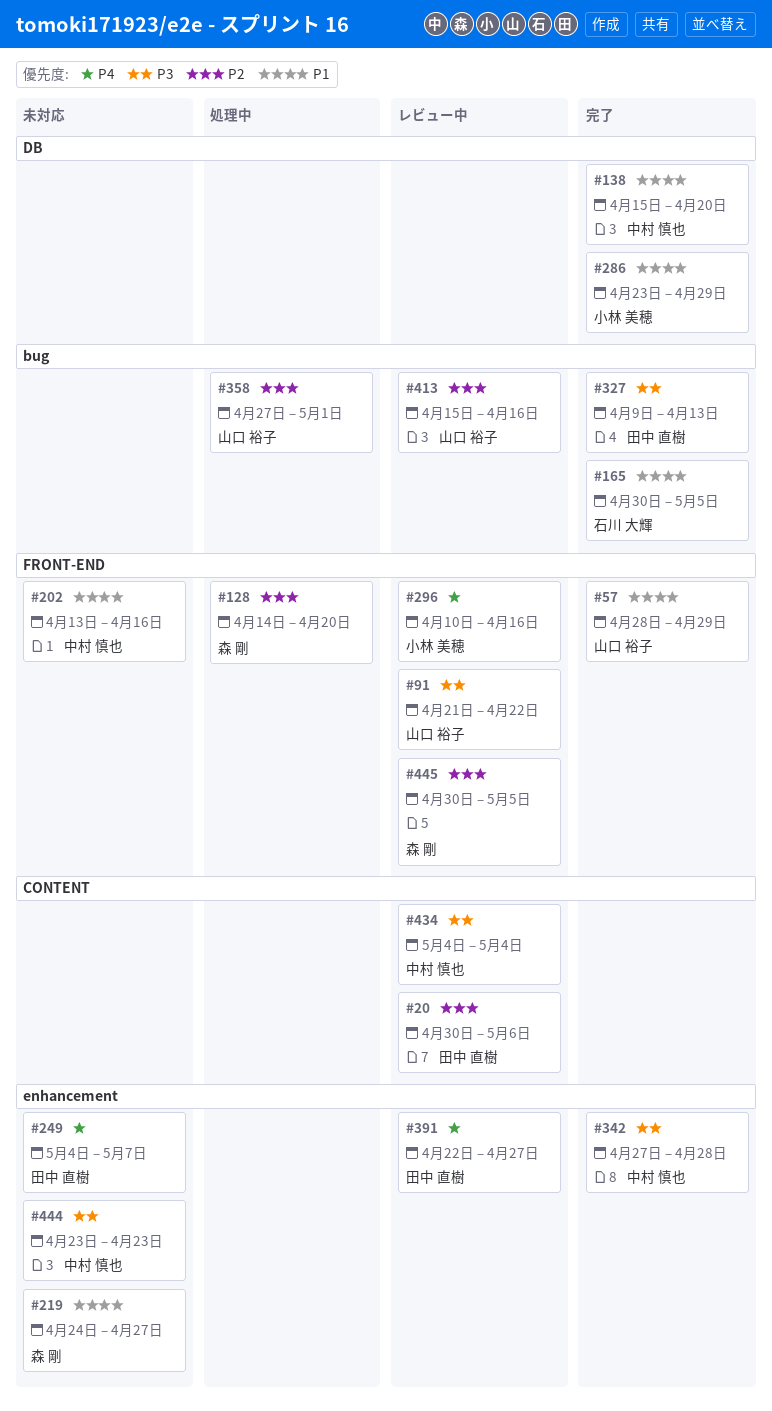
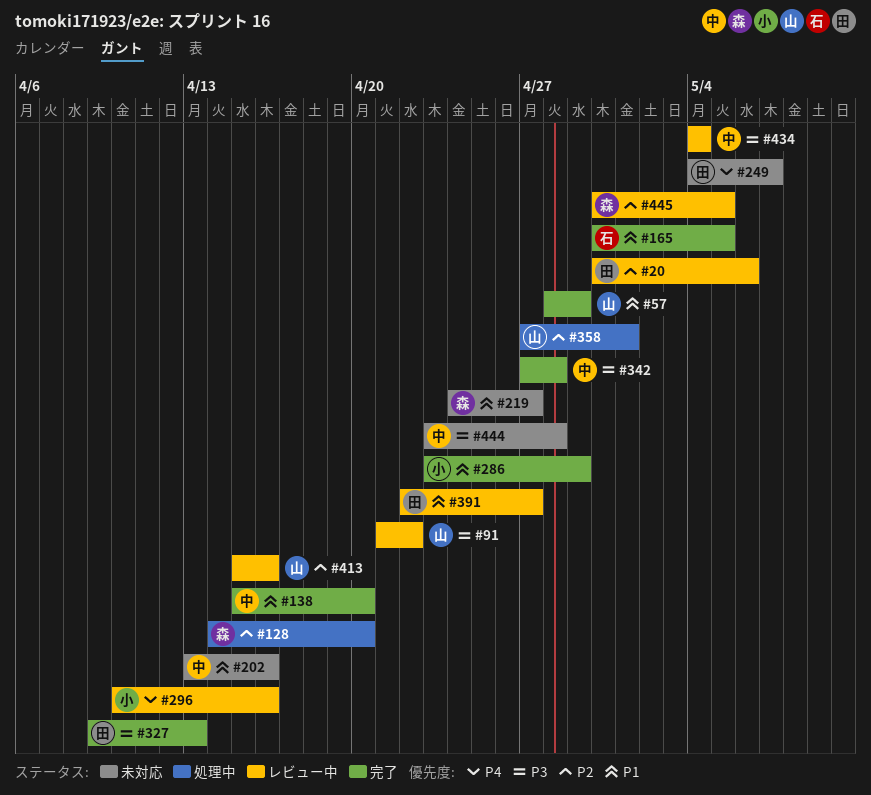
#391, priority: P4 -> P1
#444, due: Apr 23 -> Apr 28

